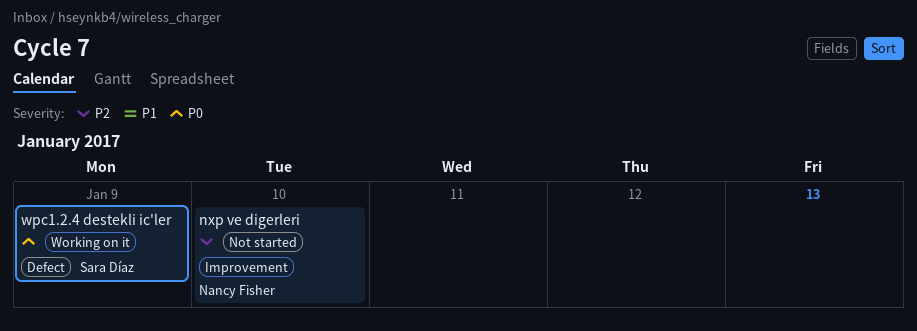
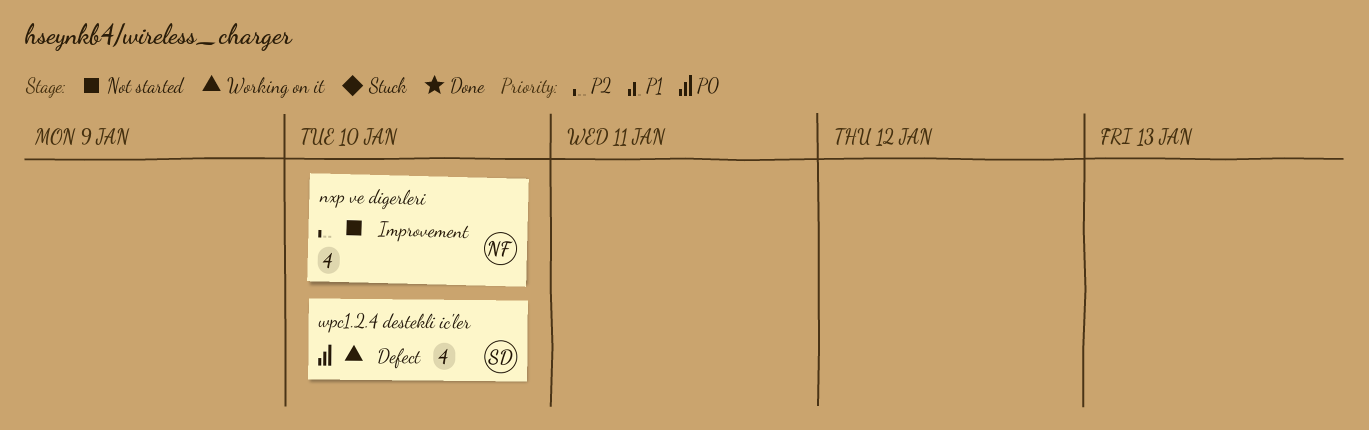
wpc1.2.4 destekli ic'ler, due: Jan 9 -> Jan 10

